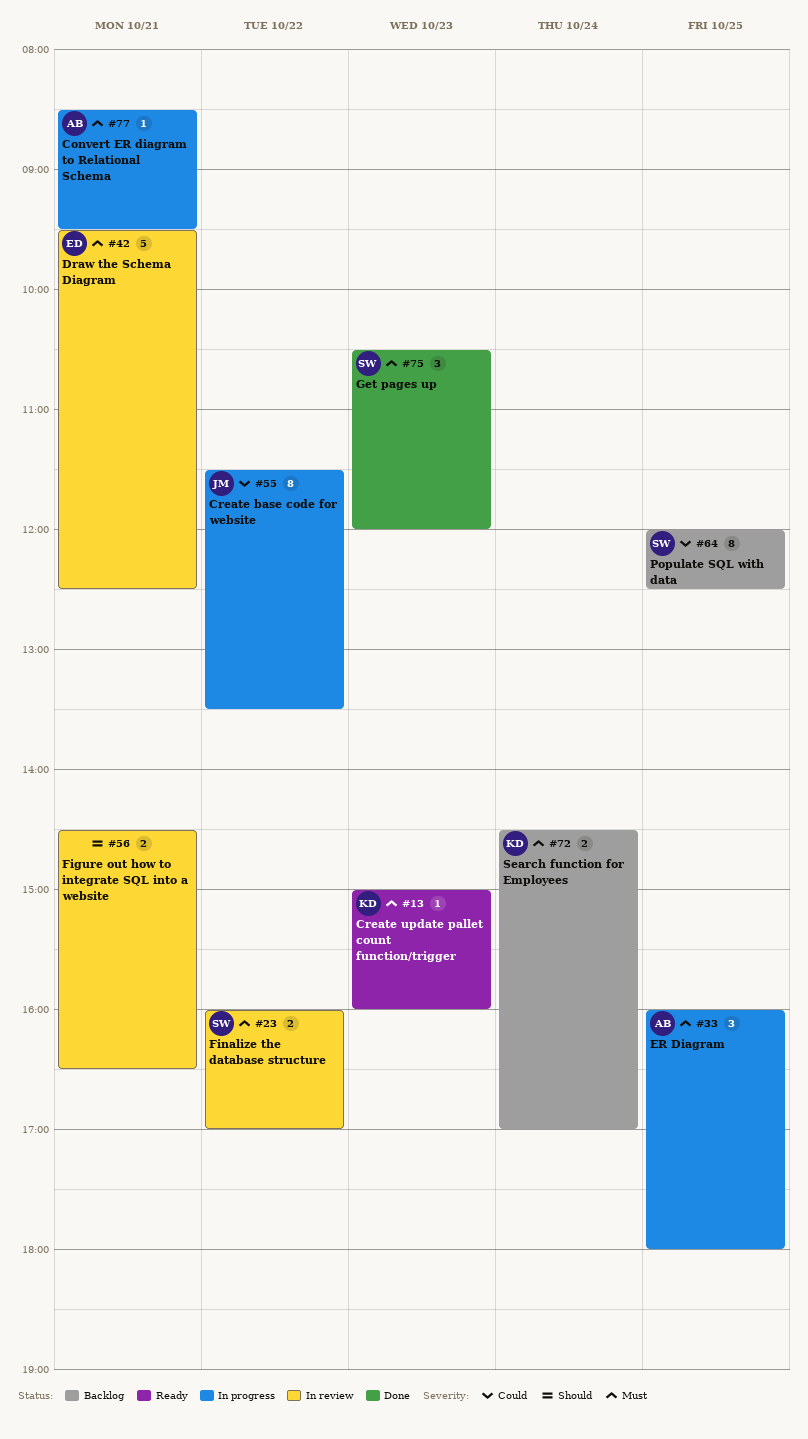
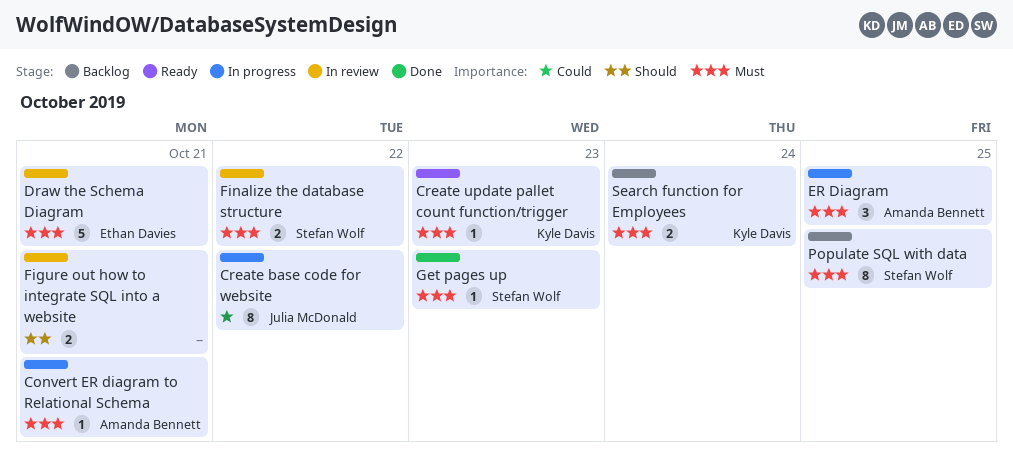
Get pages up, estimate: 3 -> 1
Populate SQL with data, priority: Could -> Must

